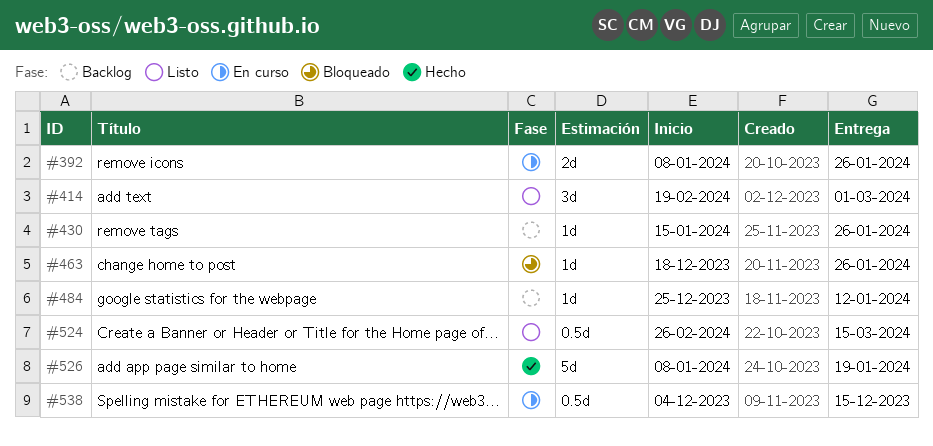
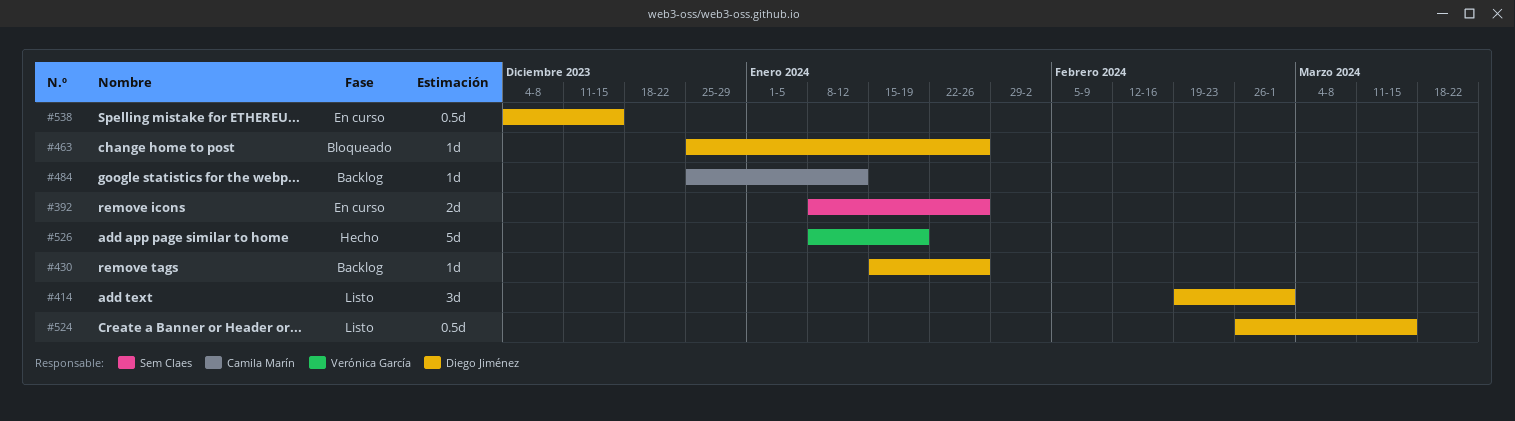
#463, start: Dec 18 -> Dec 25

